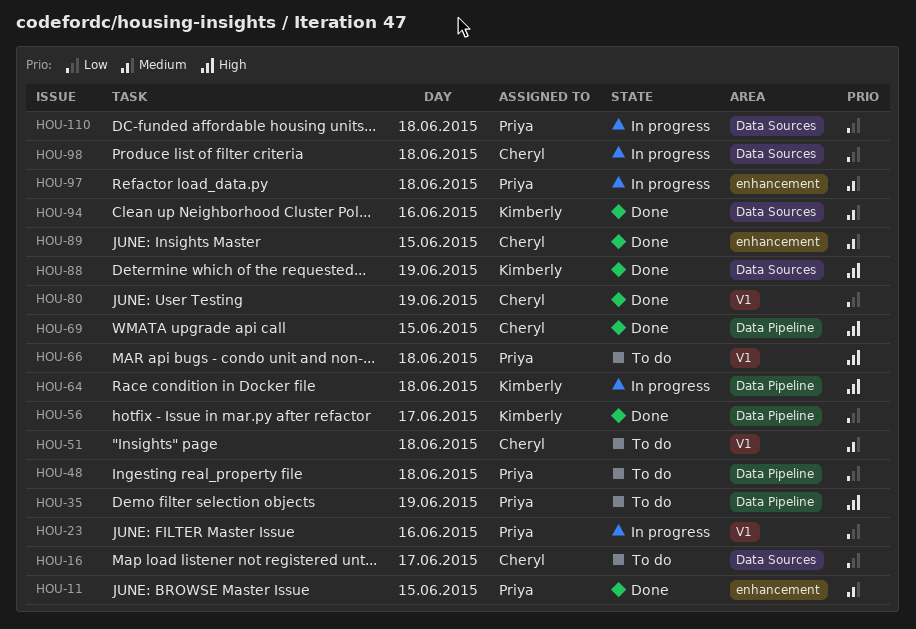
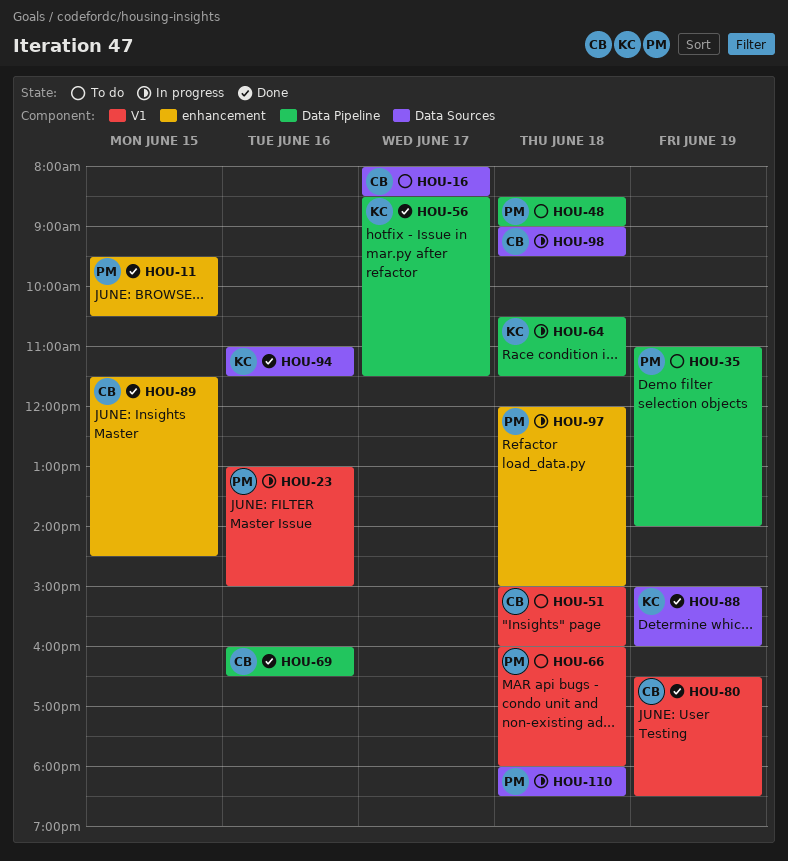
HOU-69, day: Jun 15 -> Jun 16

